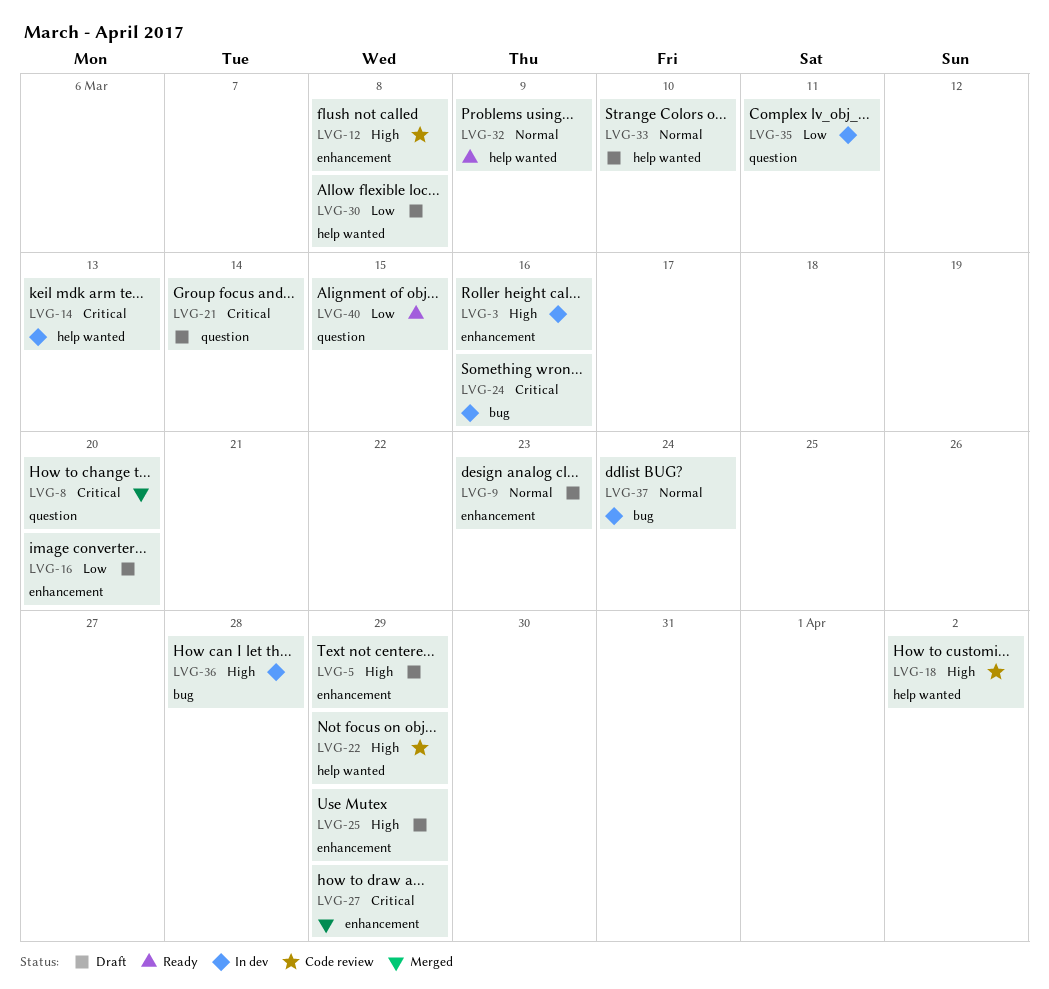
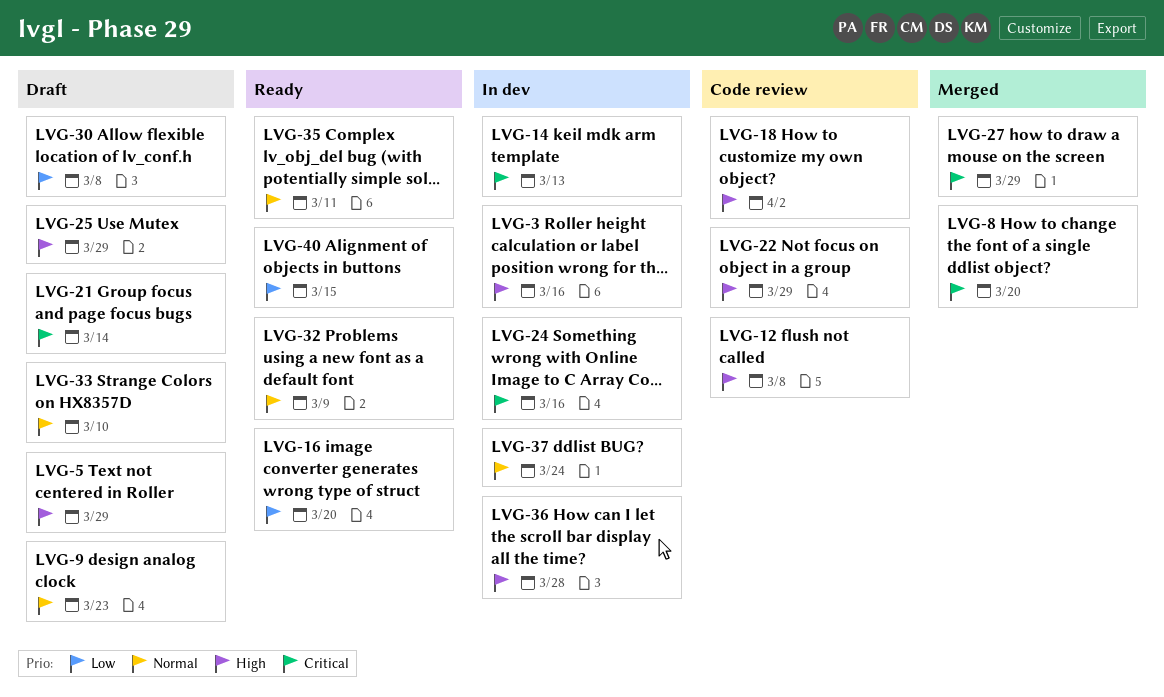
LVG-16, status: Draft -> Ready
LVG-35, status: In dev -> Ready
LVG-35, priority: Low -> Normal

